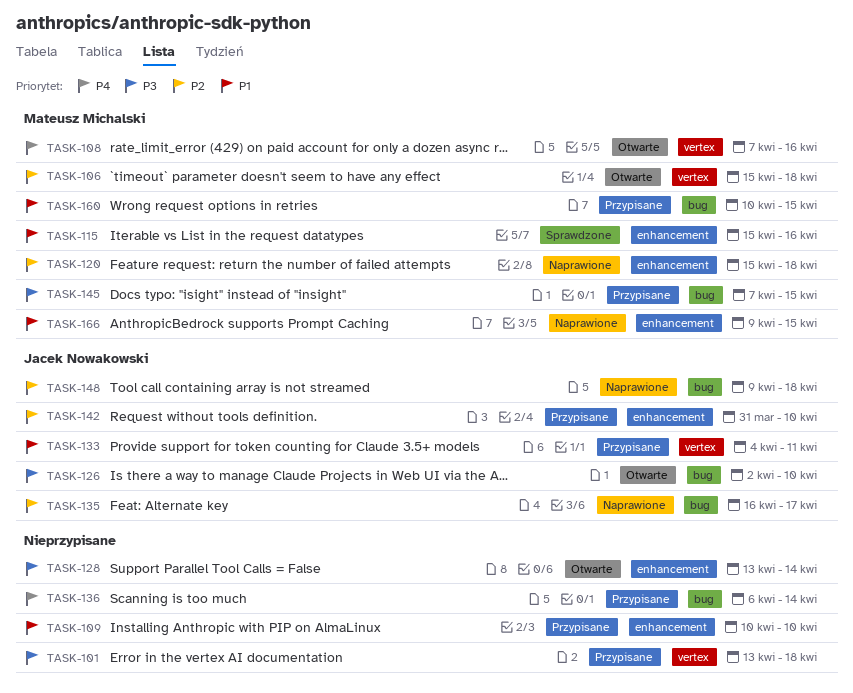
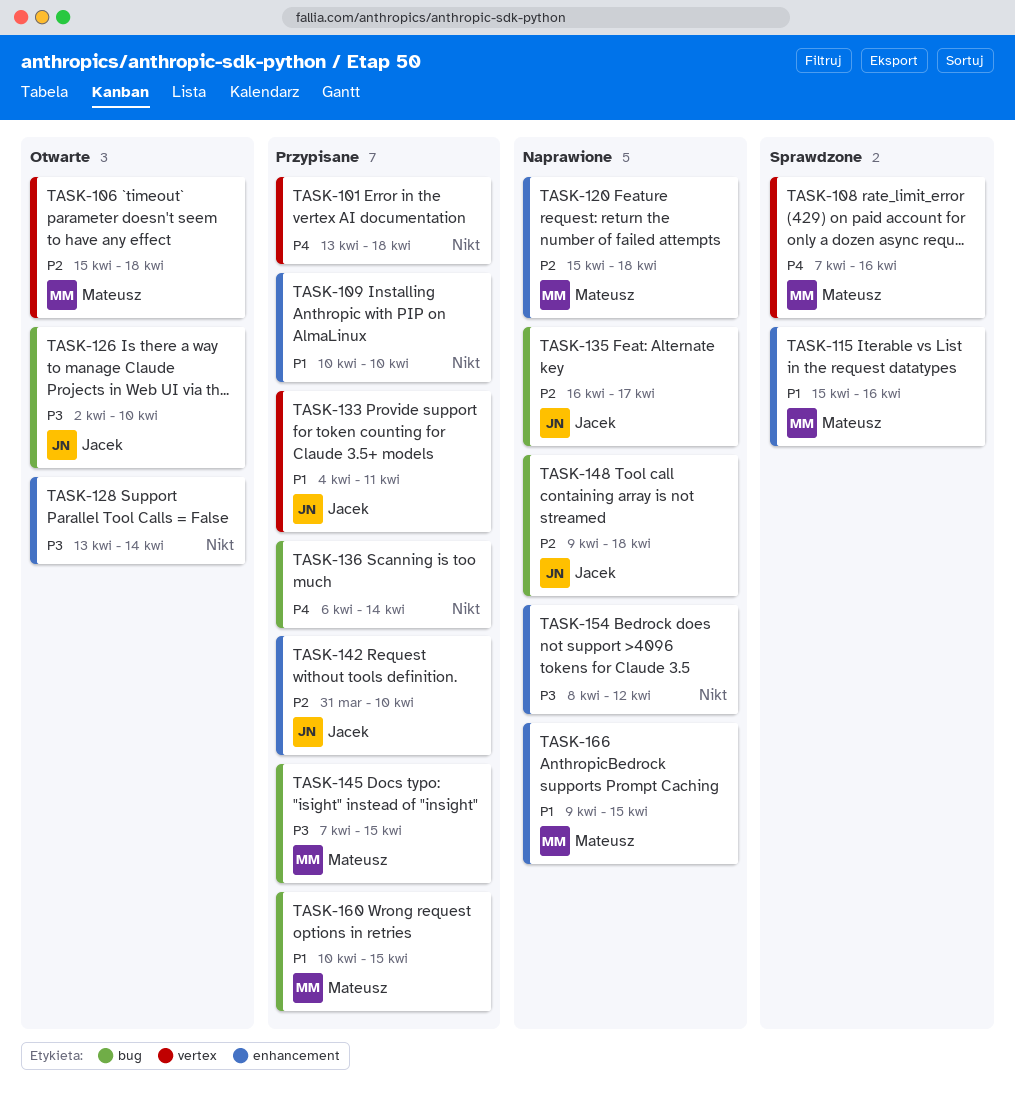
TASK-101, priority: P3 -> P4
TASK-108, status: Otwarte -> Sprawdzone
TASK-154: none -> present

